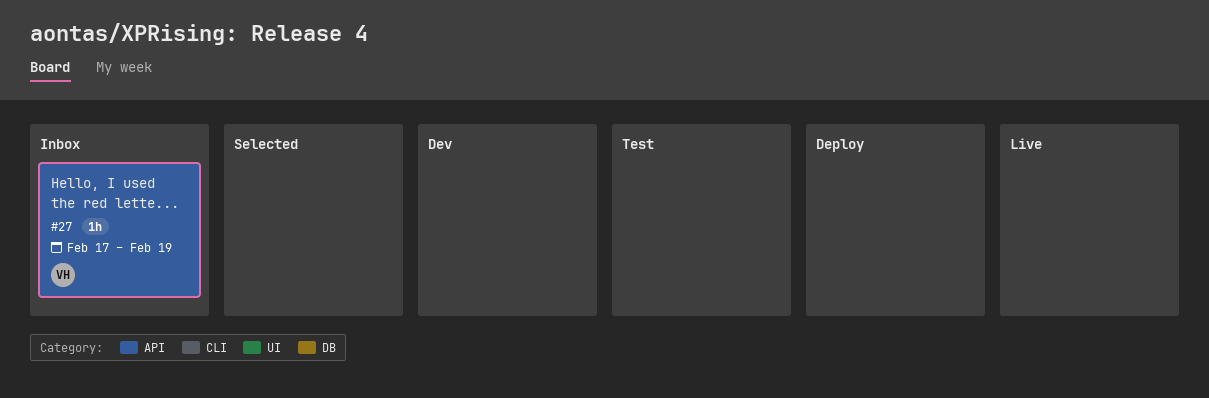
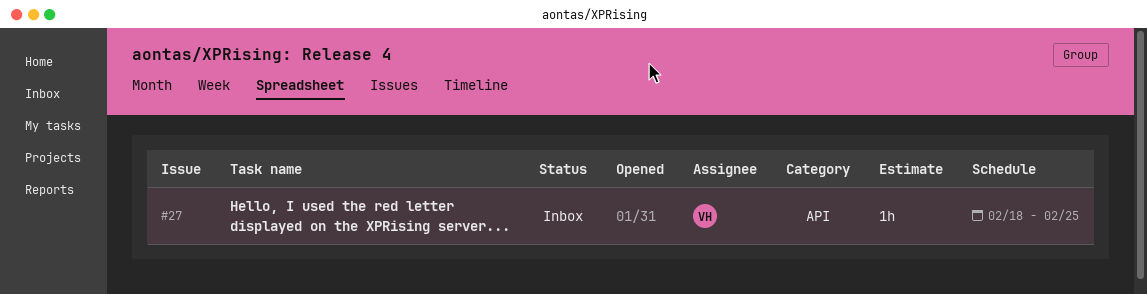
#27, start: Feb 17 -> Feb 18
#27, due: Feb 19 -> Feb 25

